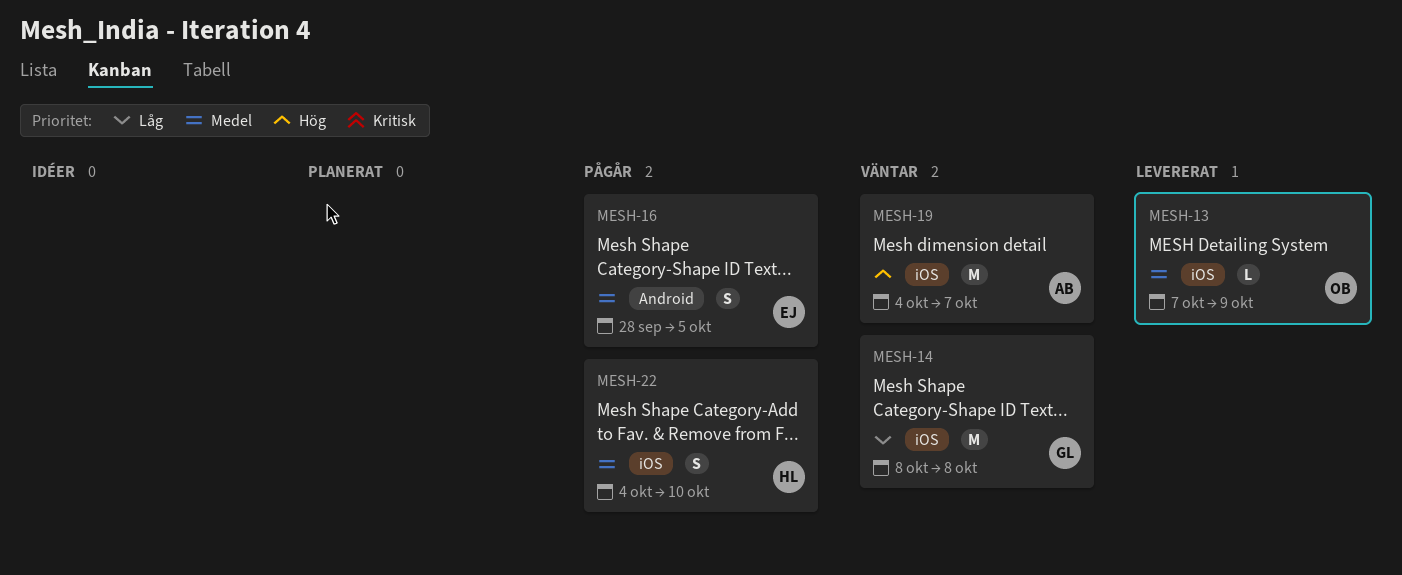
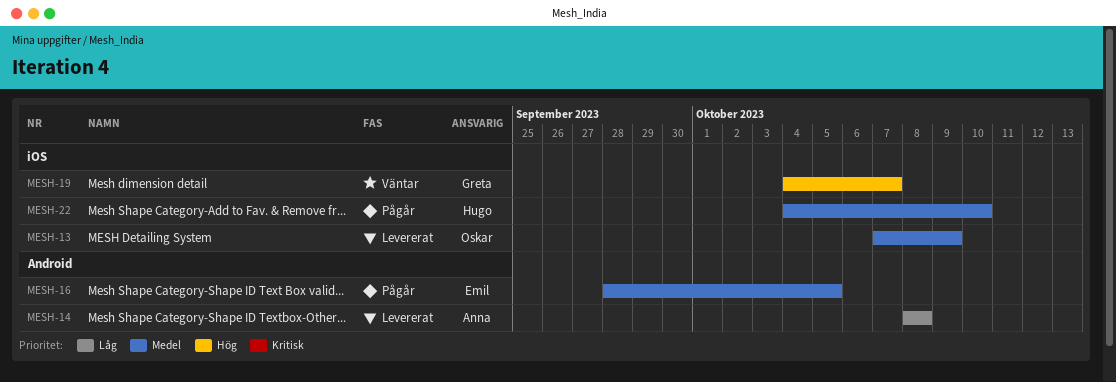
MESH-14, status: Väntar -> Levererat
MESH-14, owner: Greta -> Anna
MESH-14, label: iOS -> Android
MESH-19, owner: Anna -> Greta

